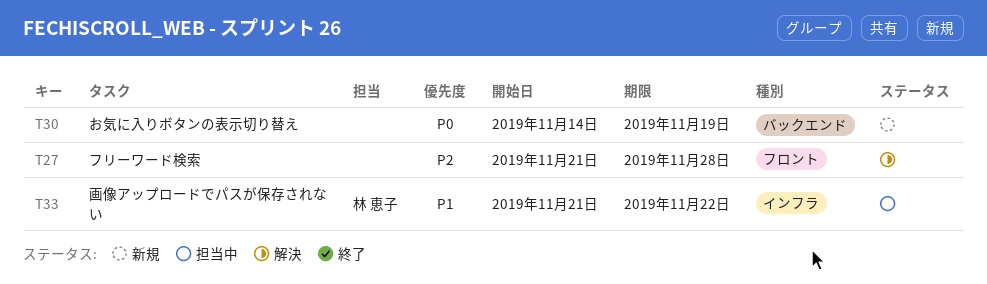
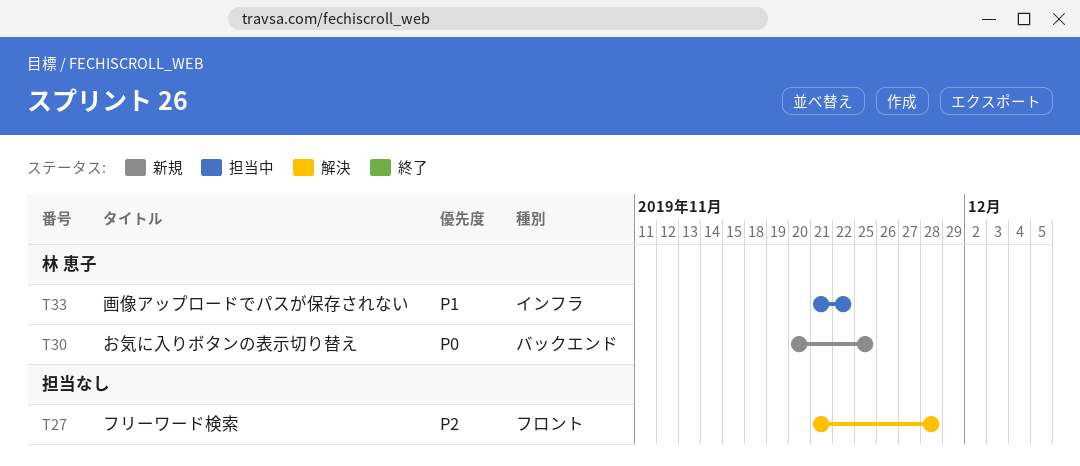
T30, owner: none -> 林 恵子
T30, start: Nov 14 -> Nov 20
T30, due: Nov 19 -> Nov 25

